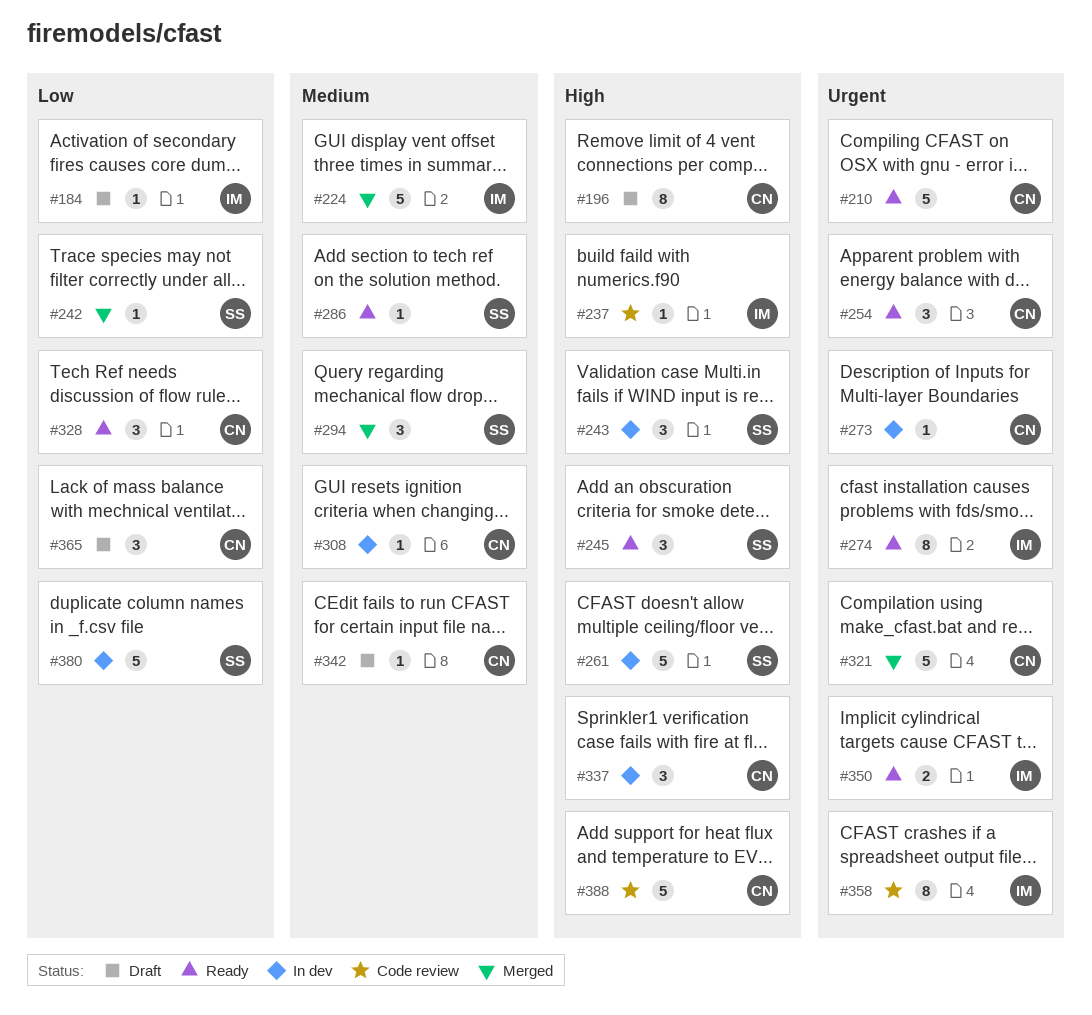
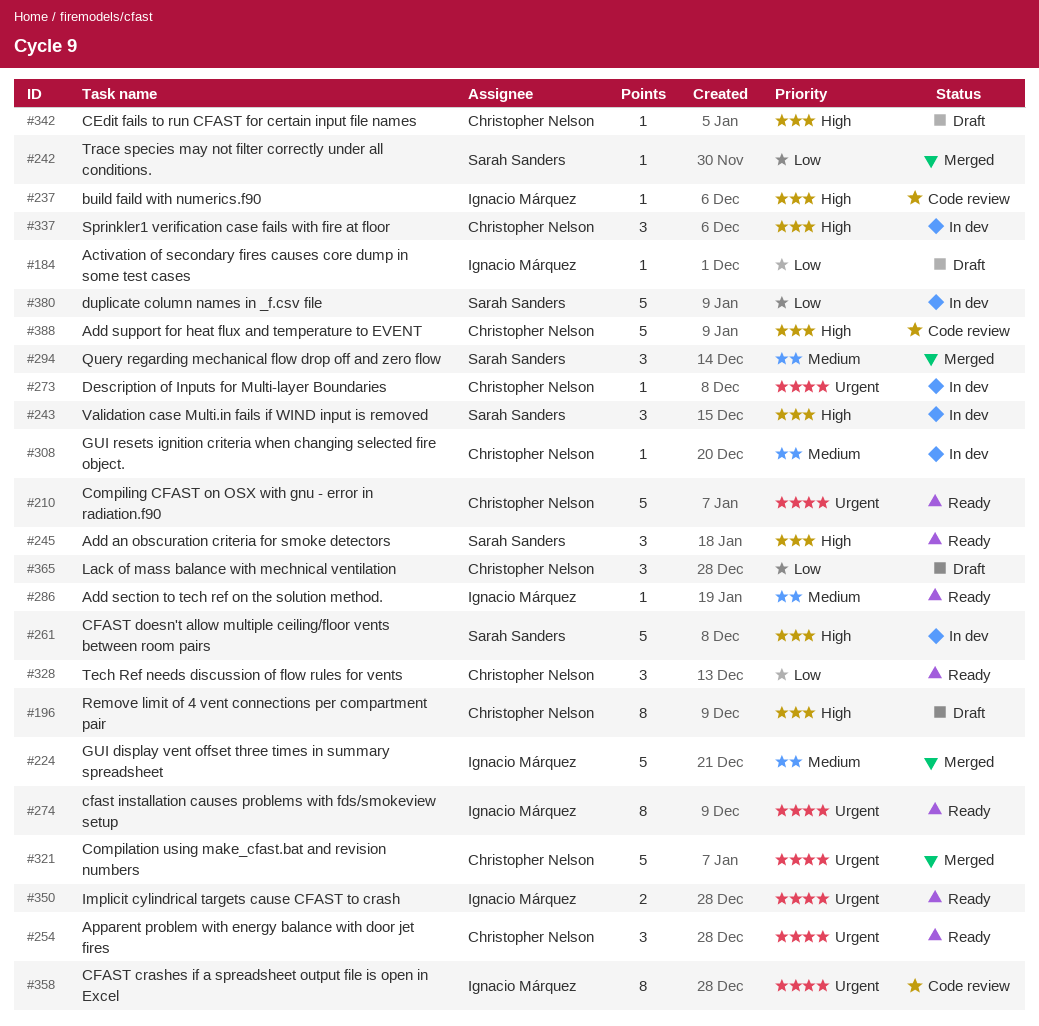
#286, owner: Sarah Sanders -> Ignacio Márquez
#342, priority: Medium -> High

